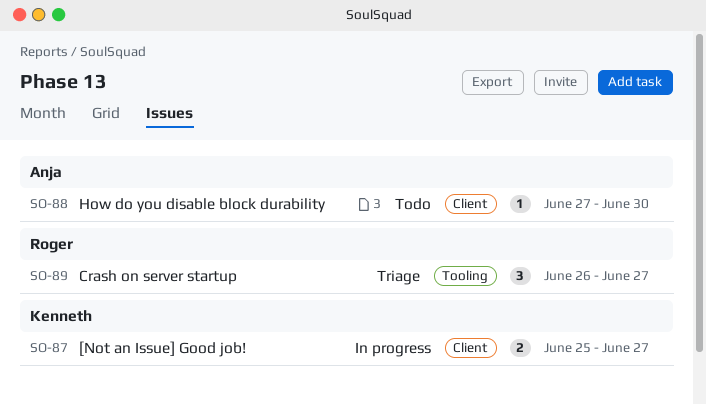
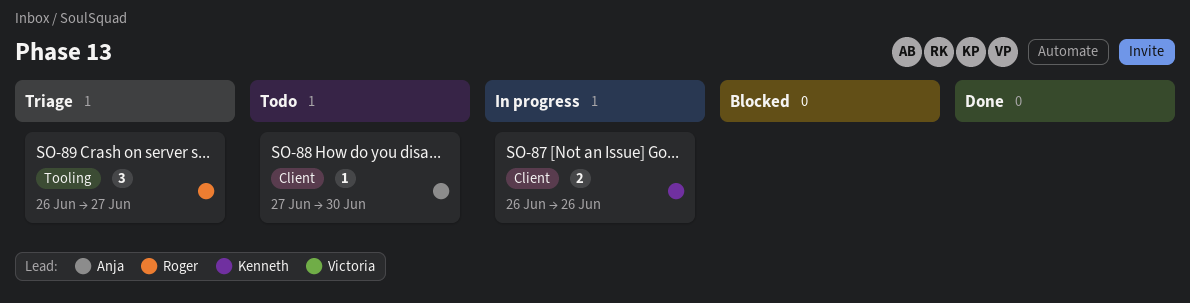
SO-87, start: Jun 25 -> Jun 26
SO-87, due: Jun 27 -> Jun 26

